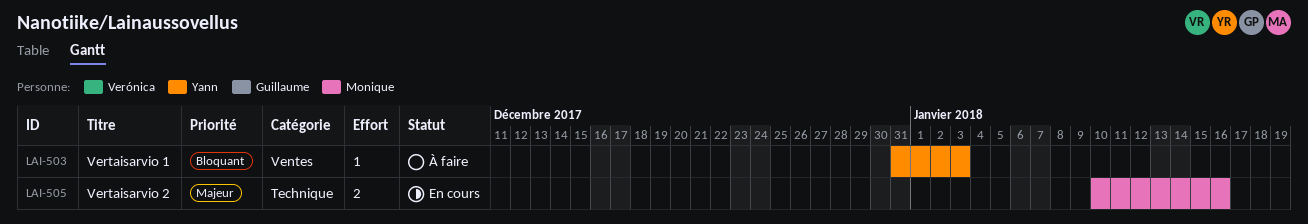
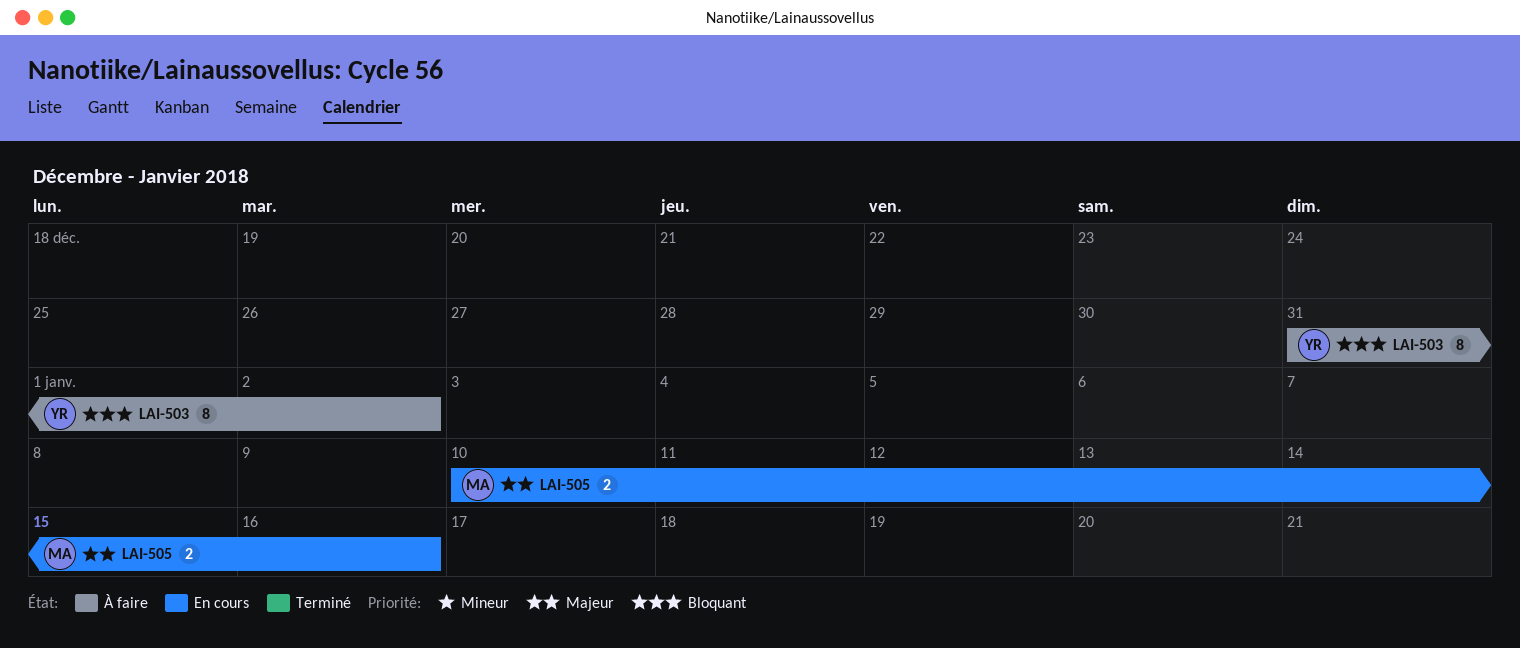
LAI-503, estimate: 1 -> 8
LAI-503, due: Jan 3 -> Jan 2

